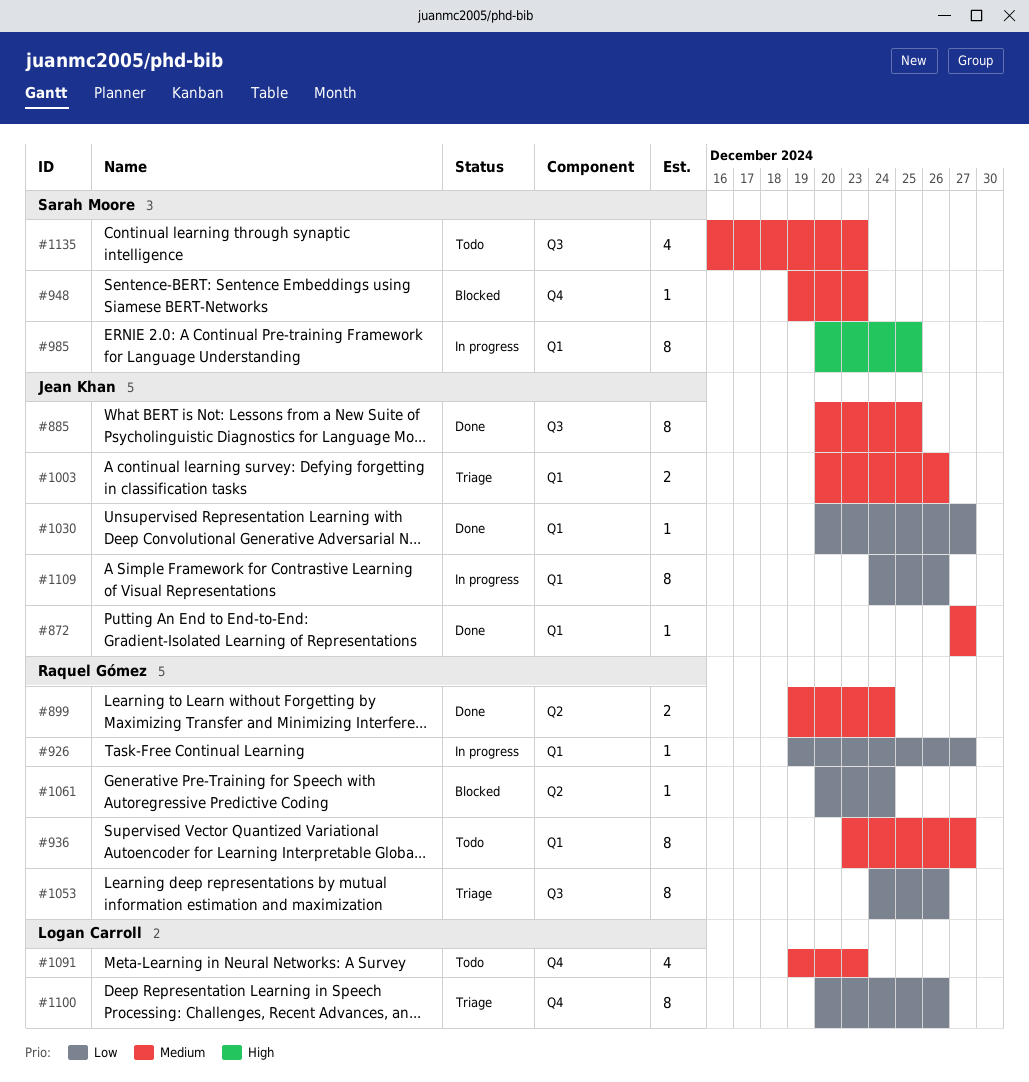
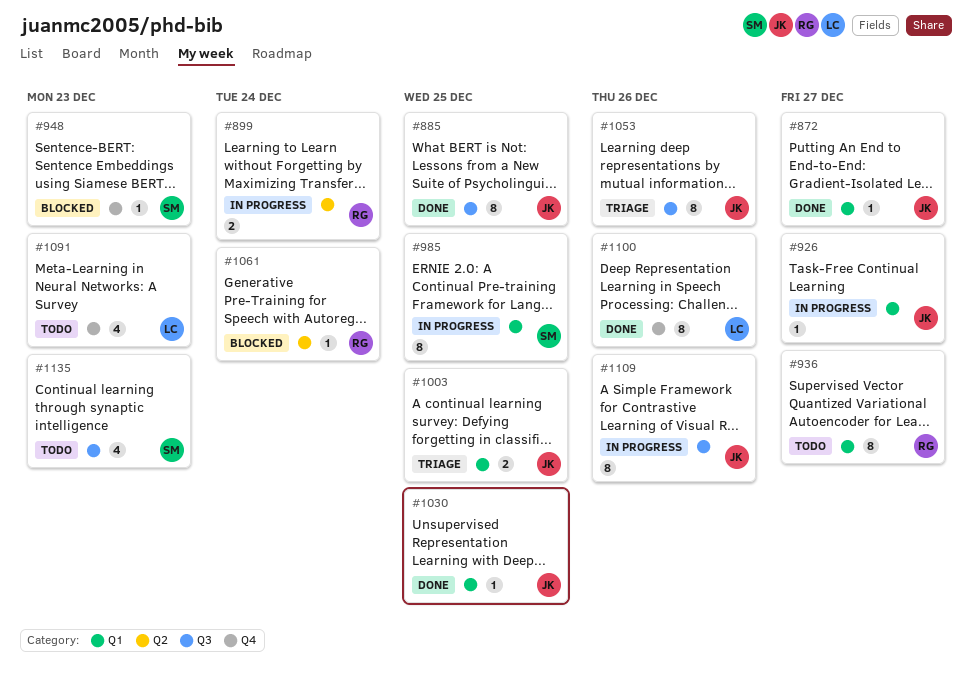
#899, status: Done -> In progress
#926, owner: Raquel Gómez -> Jean Khan
#1003, due: Dec 26 -> Dec 25
#1030, due: Dec 27 -> Dec 25
#1053, owner: Raquel Gómez -> Jean Khan
#1100, status: Triage -> Done
#1109, label: Q1 -> Q3

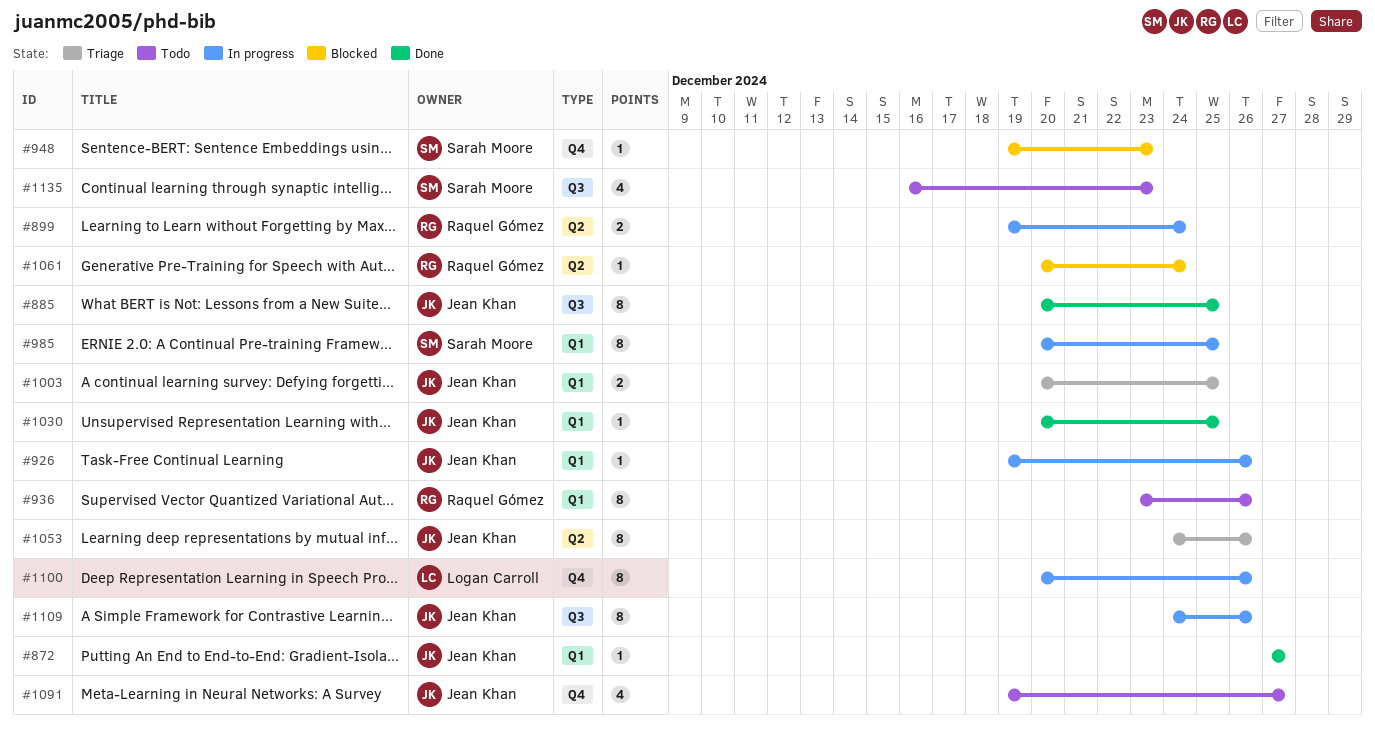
#926, due: Dec 27 -> Dec 26
#936, due: Dec 27 -> Dec 26
#1053, label: Q3 -> Q2
#1091, owner: Logan Carroll -> Jean Khan
#1091, due: Dec 23 -> Dec 27
#1100, status: Done -> In progress

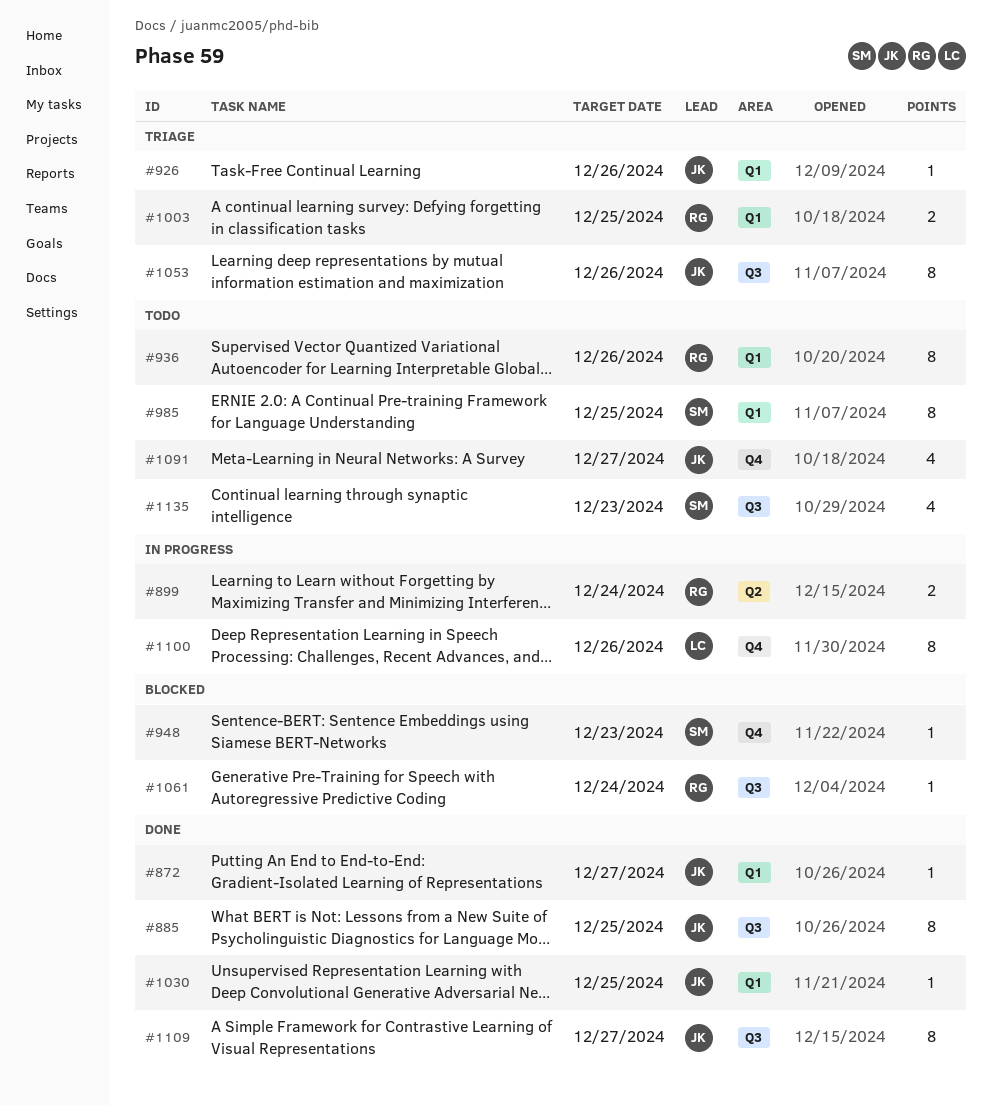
#926, status: In progress -> Triage
#985, status: In progress -> Todo
#1003, owner: Jean Khan -> Raquel Gómez
#1053, label: Q2 -> Q3
#1061, label: Q2 -> Q3
#1109, status: In progress -> Done
#1109, due: Dec 26 -> Dec 27

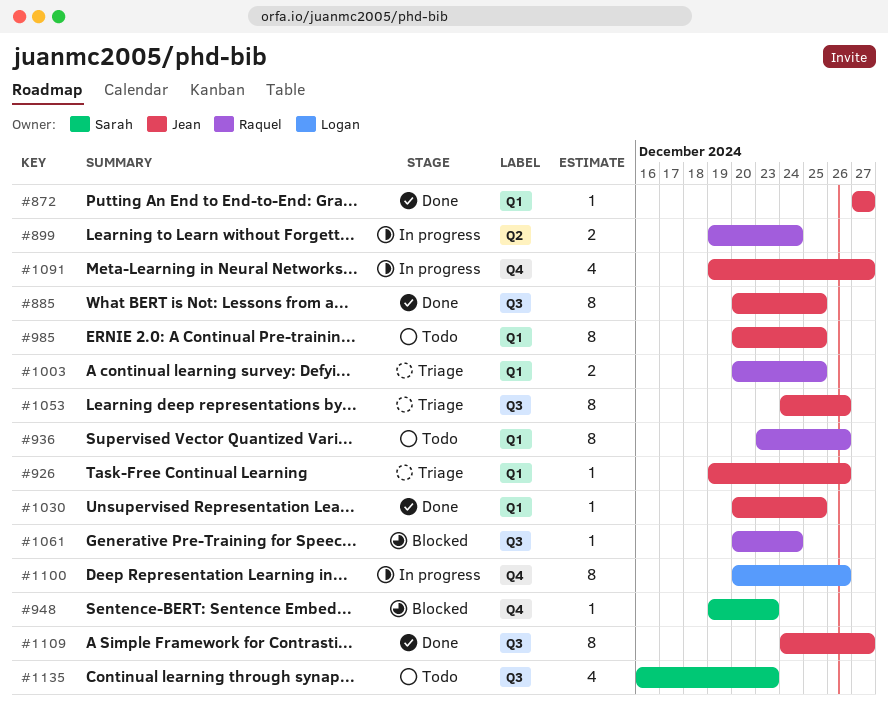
#985, owner: Sarah -> Jean
#1091, status: Todo -> In progress

